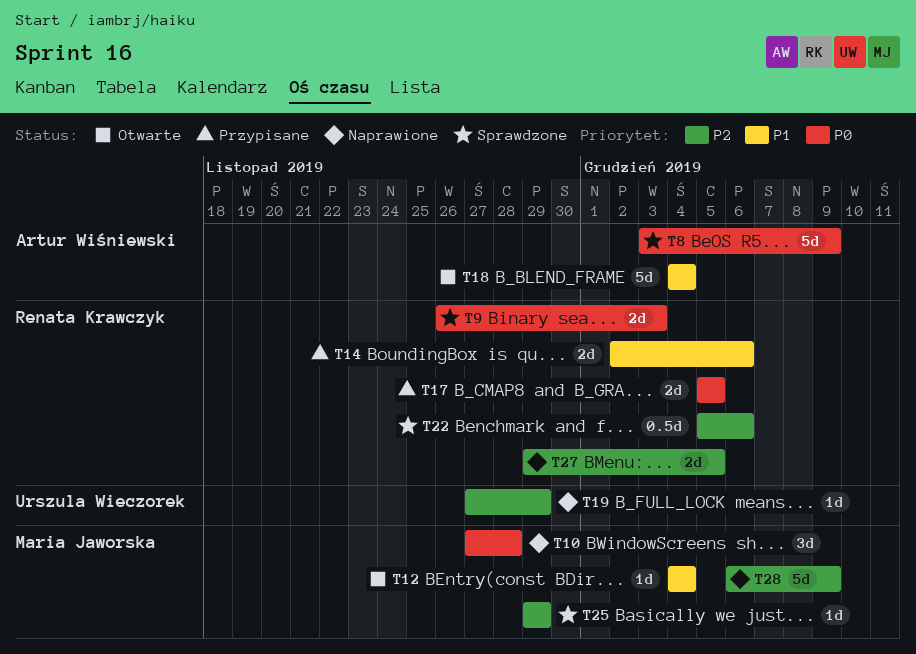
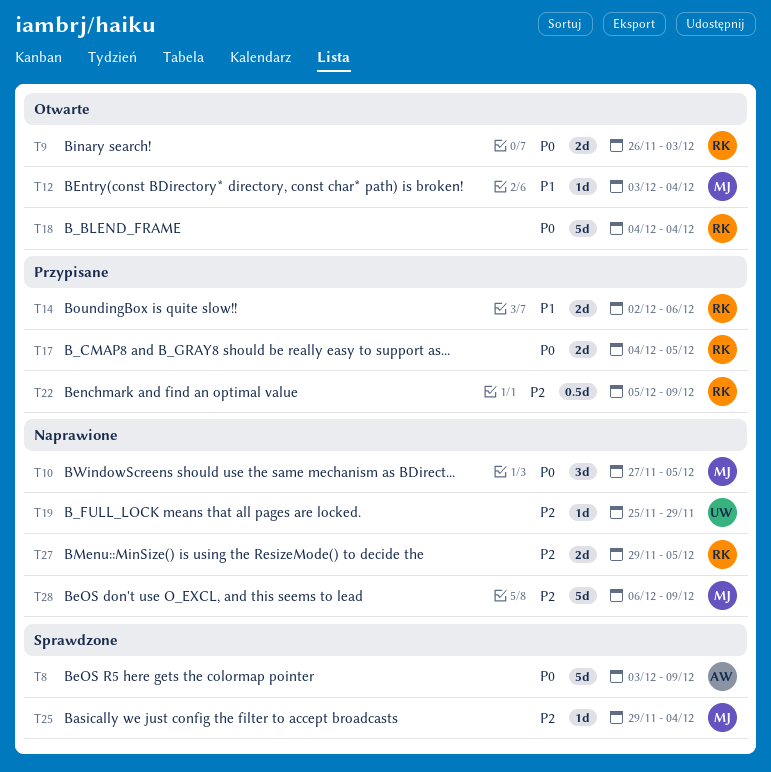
T9, status: Sprawdzone -> Otwarte
T10, due: Nov 28 -> Dec 5
T12, start: Dec 4 -> Dec 3
T17, start: Dec 5 -> Dec 4
T18, owner: Artur Wiśniewski -> Renata Krawczyk
T18, priority: P1 -> P0
T19, start: Nov 27 -> Nov 25
T22, status: Sprawdzone -> Przypisane
T22, due: Dec 6 -> Dec 9
T25, due: Nov 29 -> Dec 4

